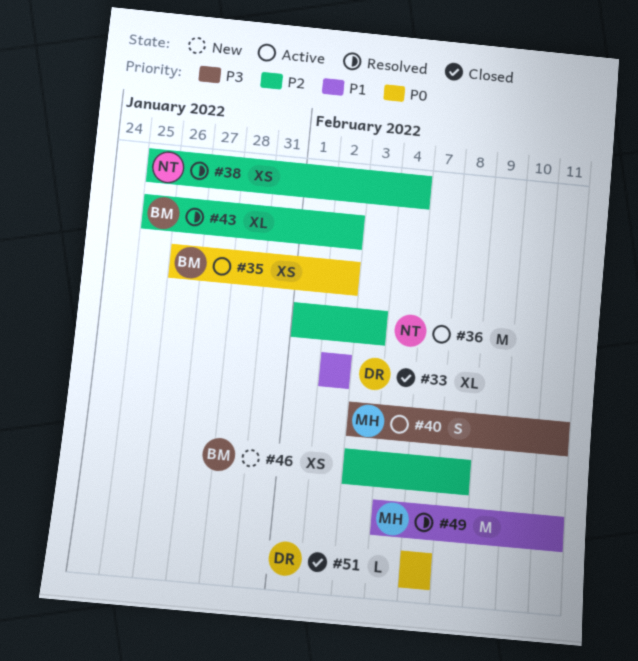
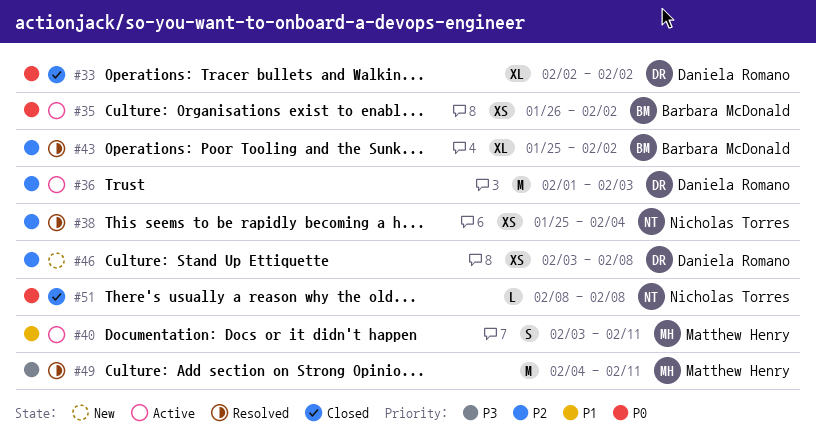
#33, priority: P1 -> P0
#36, owner: Nicholas Torres -> Daniela Romano
#40, priority: P3 -> P1
#46, owner: Barbara McDonald -> Daniela Romano
#49, priority: P1 -> P3
#51, owner: Daniela Romano -> Nicholas Torres
#51, start: Feb 7 -> Feb 8
#51, due: Feb 7 -> Feb 8

